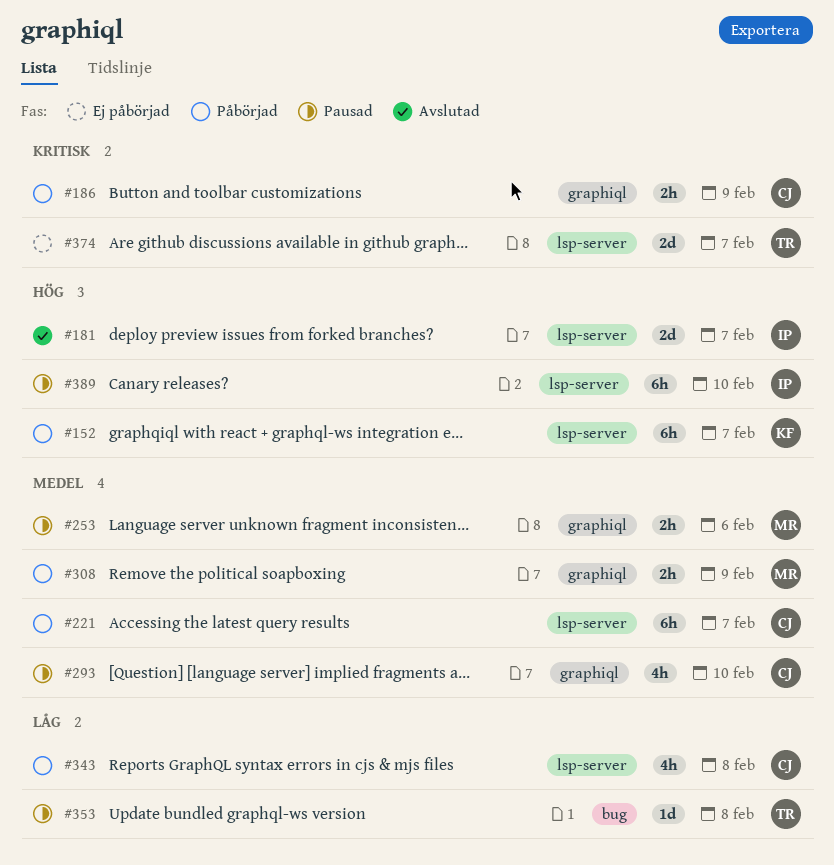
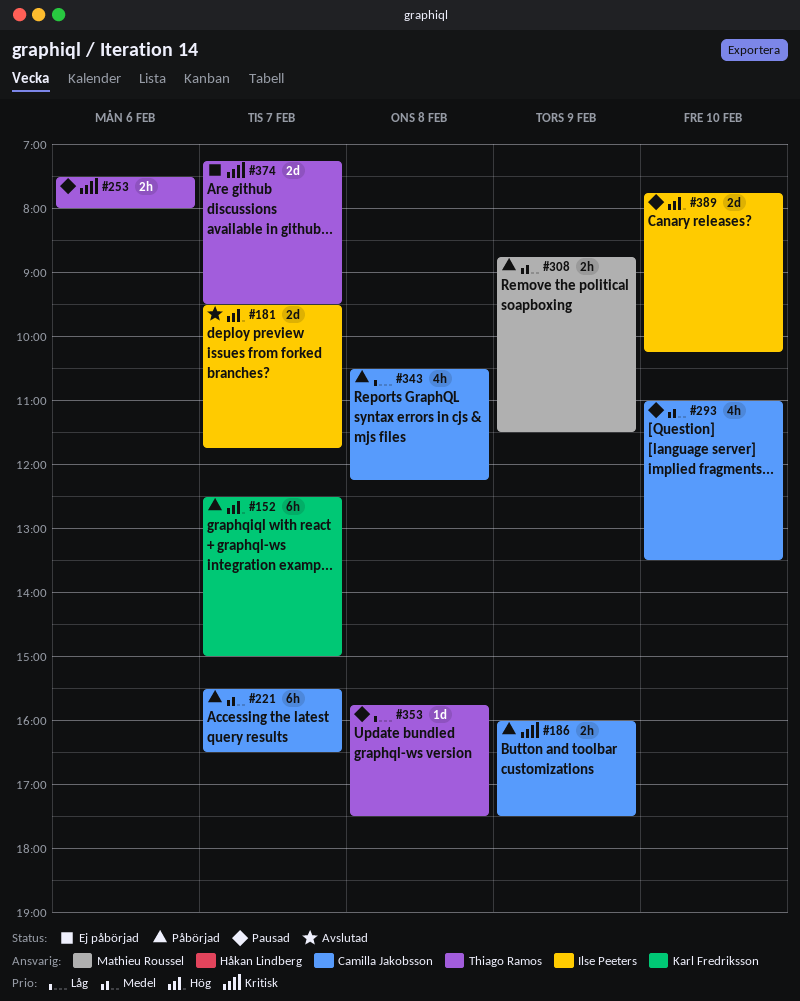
#253, owner: Mathieu Roussel -> Thiago Ramos
#253, priority: Medel -> Kritisk
#389, estimate: 6h -> 2d

